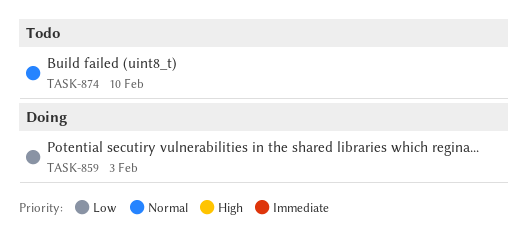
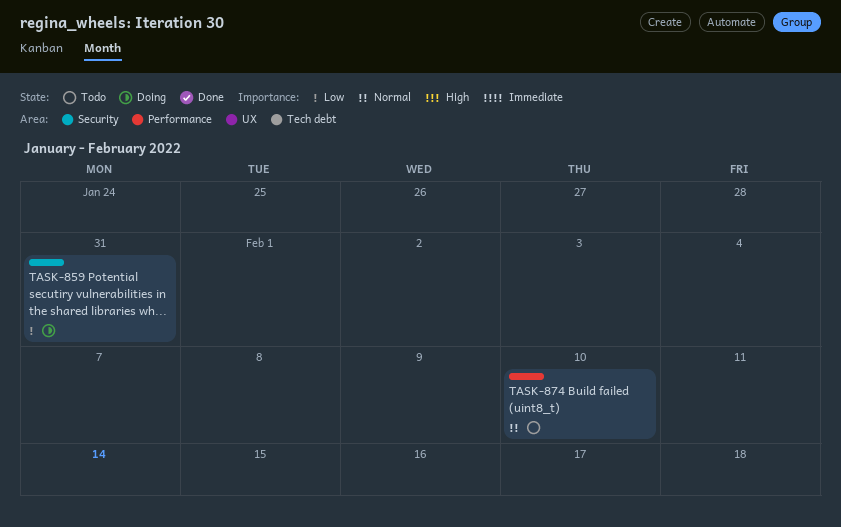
TASK-859, due: Feb 3 -> Jan 31

